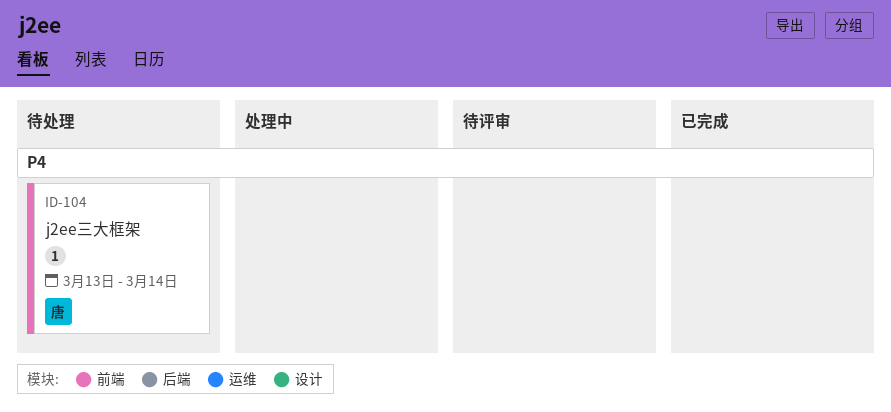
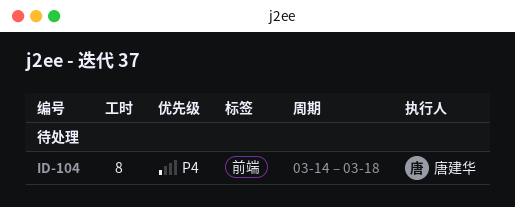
ID-104, estimate: 1 -> 8
ID-104, start: Mar 13 -> Mar 14
ID-104, due: Mar 14 -> Mar 18

